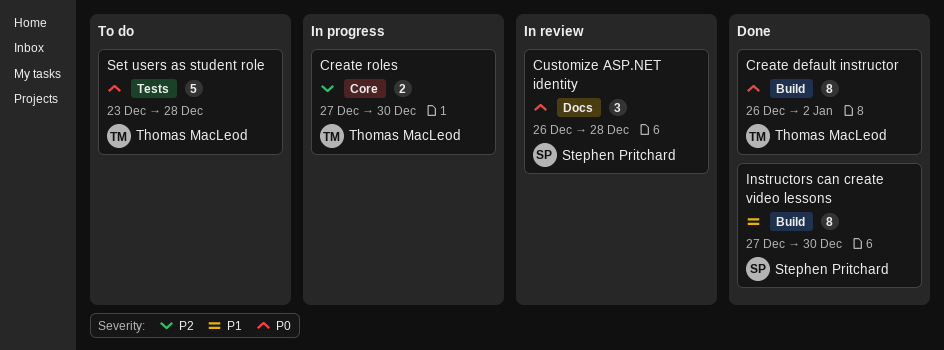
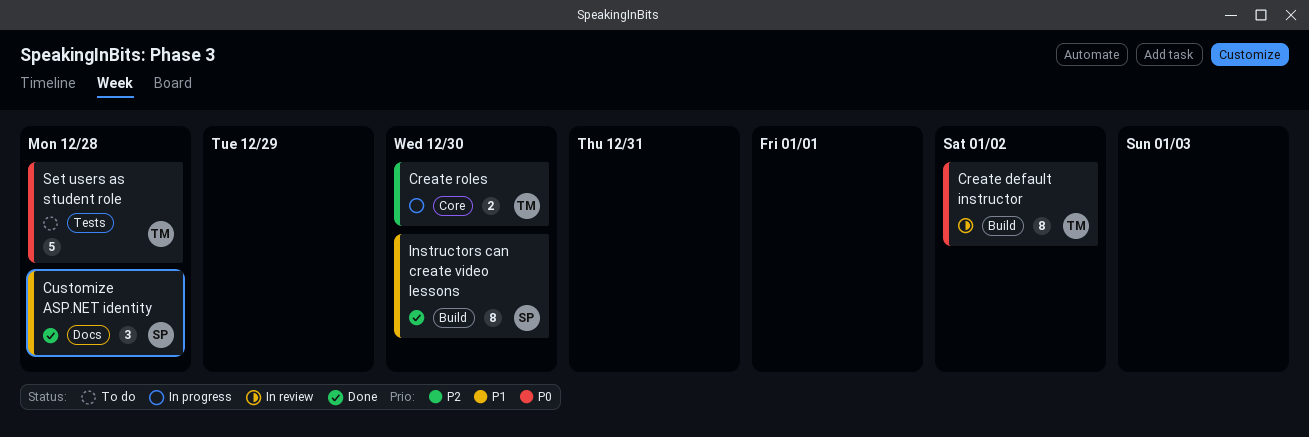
Create default instructor, status: Done -> In review
Customize ASP.NET identity, status: In review -> Done
Customize ASP.NET identity, priority: P0 -> P1

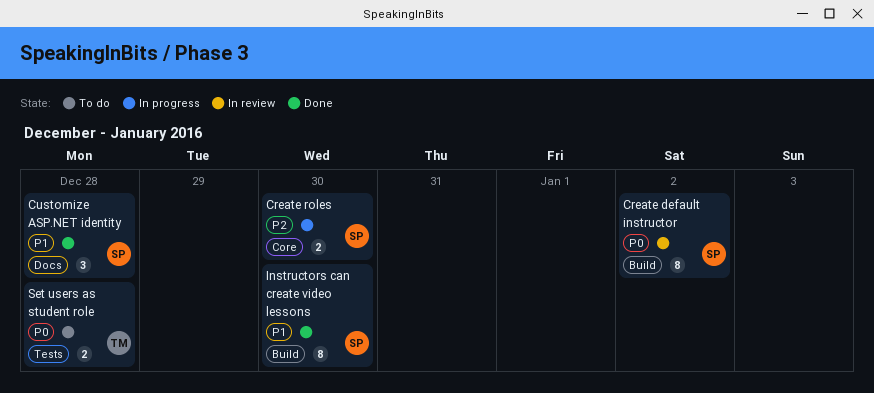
Create default instructor, owner: TM -> SP
Create roles, owner: TM -> SP
Set users as student role, estimate: 5 -> 2

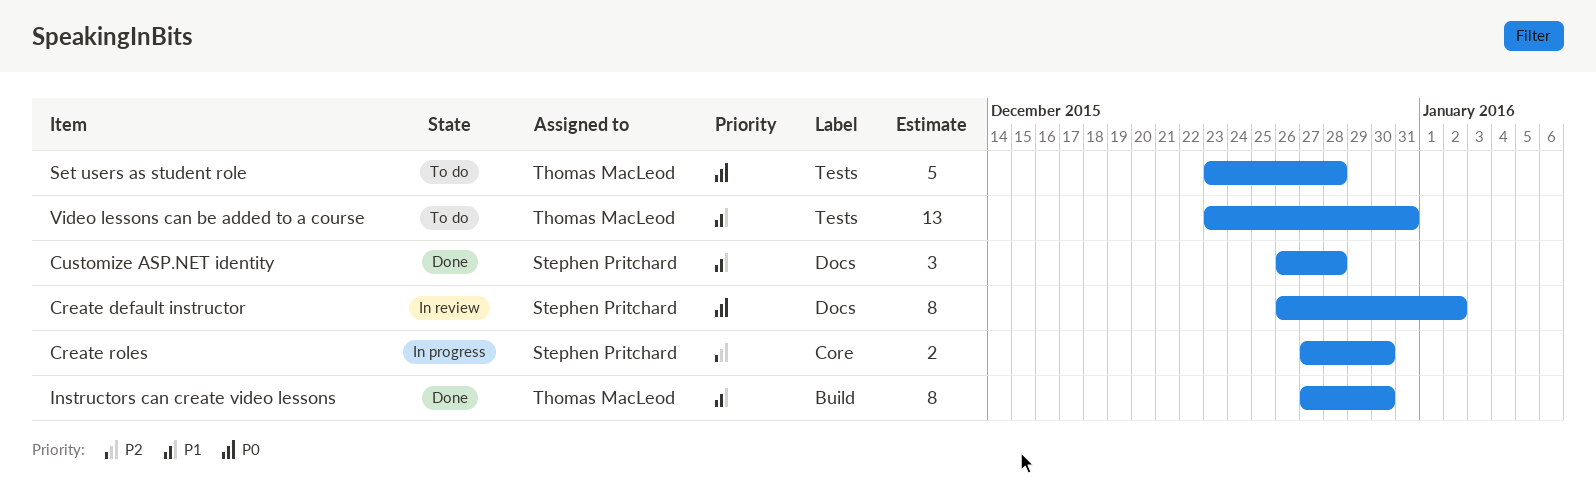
Create default instructor, label: Build -> Docs
Instructors can create video lessons, owner: Stephen Pritchard -> Thomas MacLeod
Set users as student role, estimate: 2 -> 5
Video lessons can be added to a course: none -> present

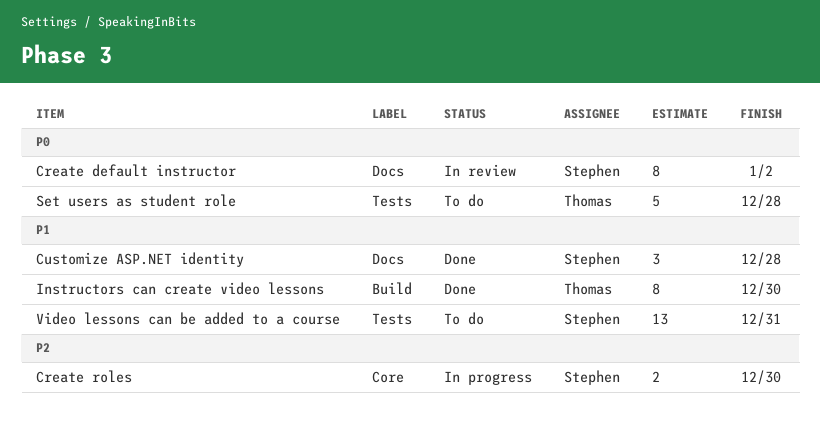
Video lessons can be added to a course, owner: Thomas MacLeod -> Stephen Pritchard

